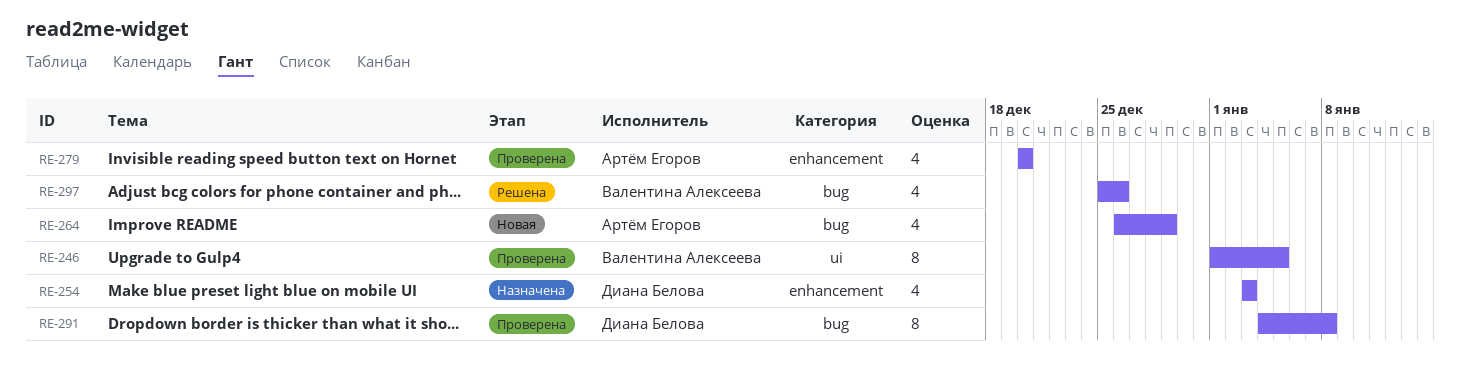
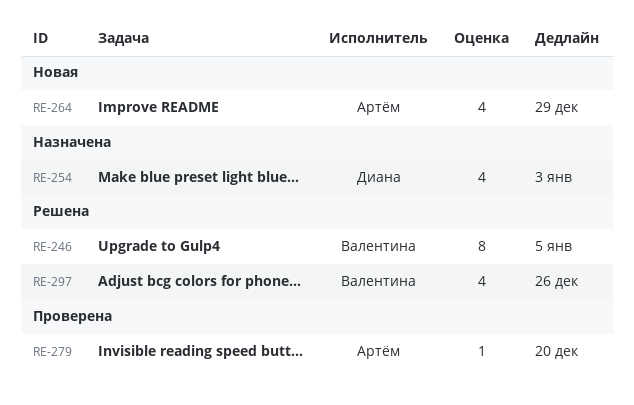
RE-246, status: Проверена -> Решена
RE-279, estimate: 4 -> 1
RE-291: present -> none

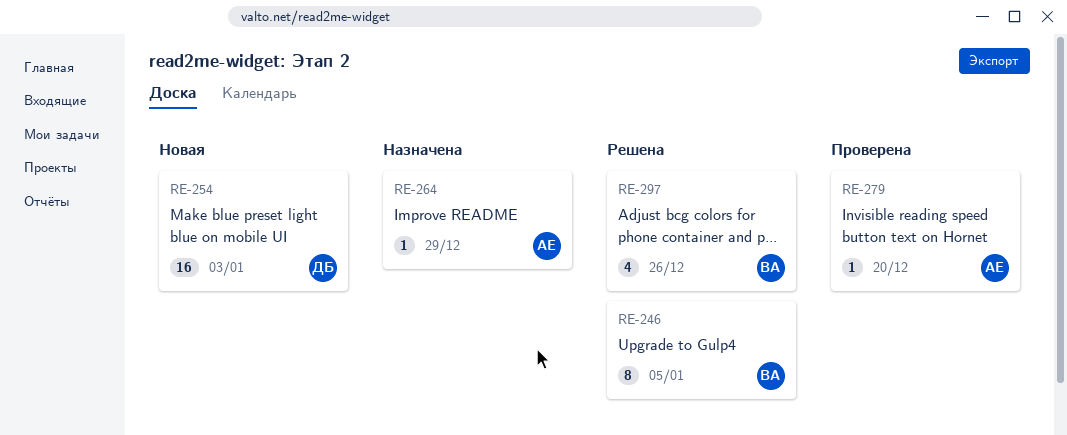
RE-254, status: Назначена -> Новая
RE-254, estimate: 4 -> 16
RE-264, status: Новая -> Назначена
RE-264, estimate: 4 -> 1

